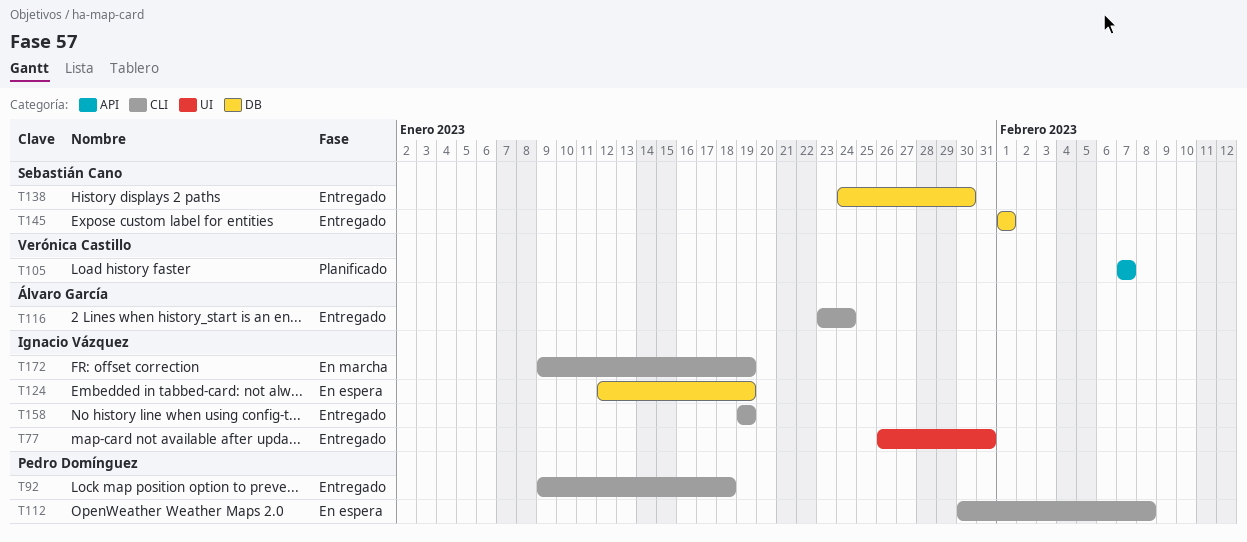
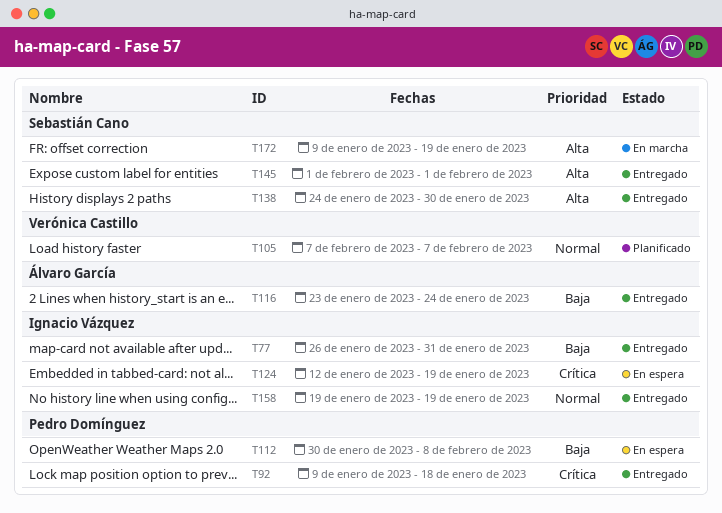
T172, owner: Ignacio Vázquez -> Sebastián Cano

